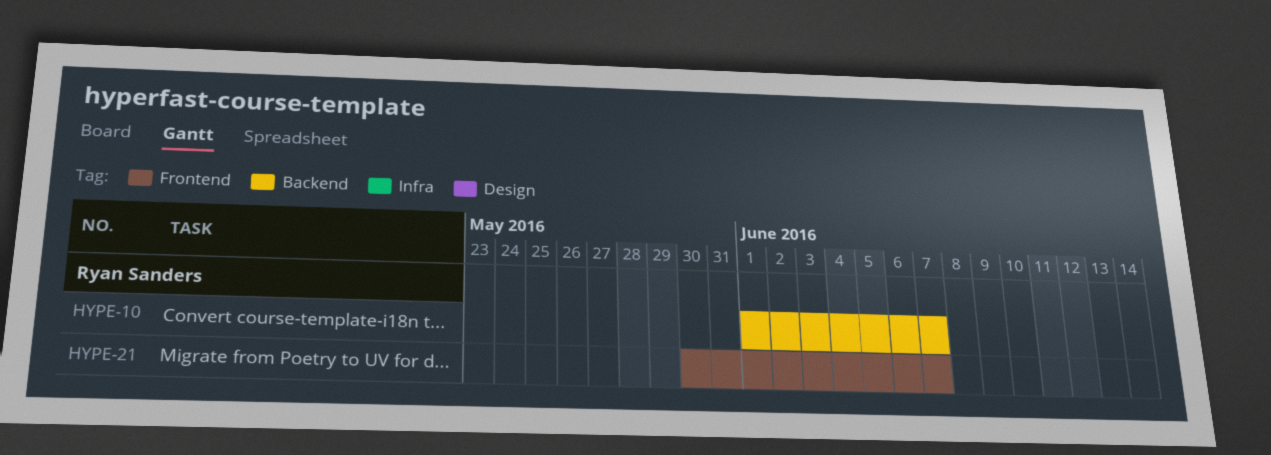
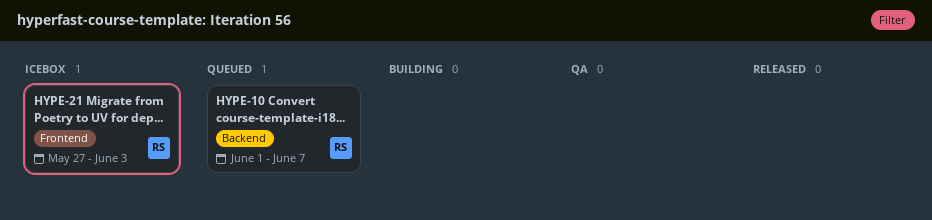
HYPE-21, start: May 30 -> May 27
HYPE-21, due: Jun 7 -> Jun 3

